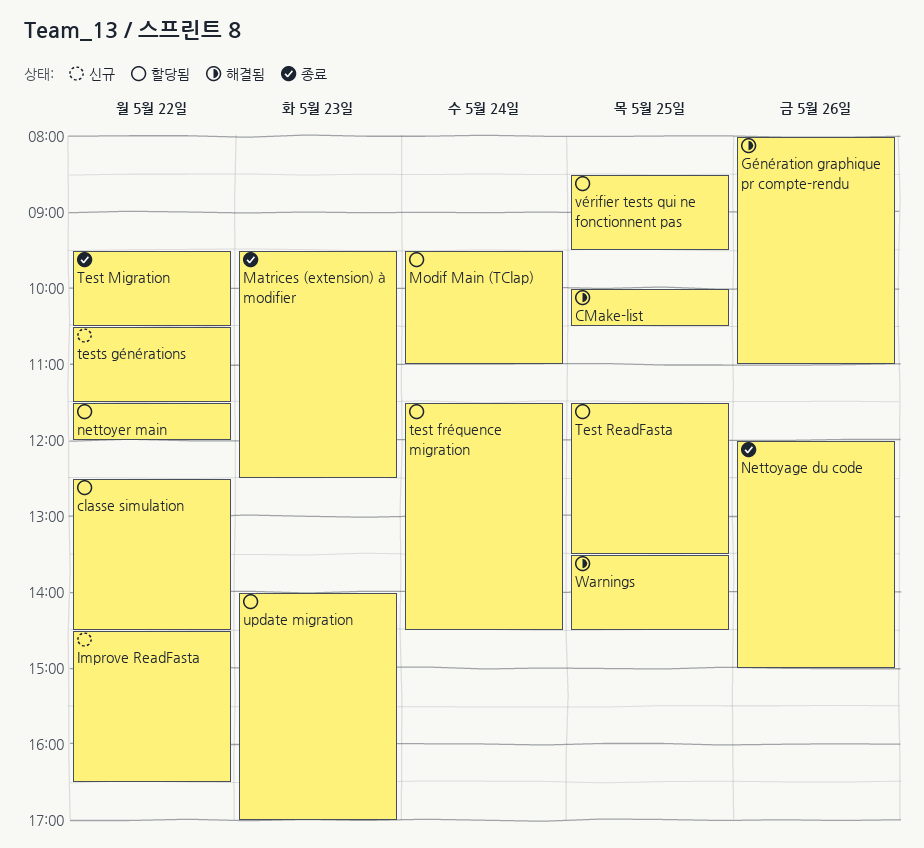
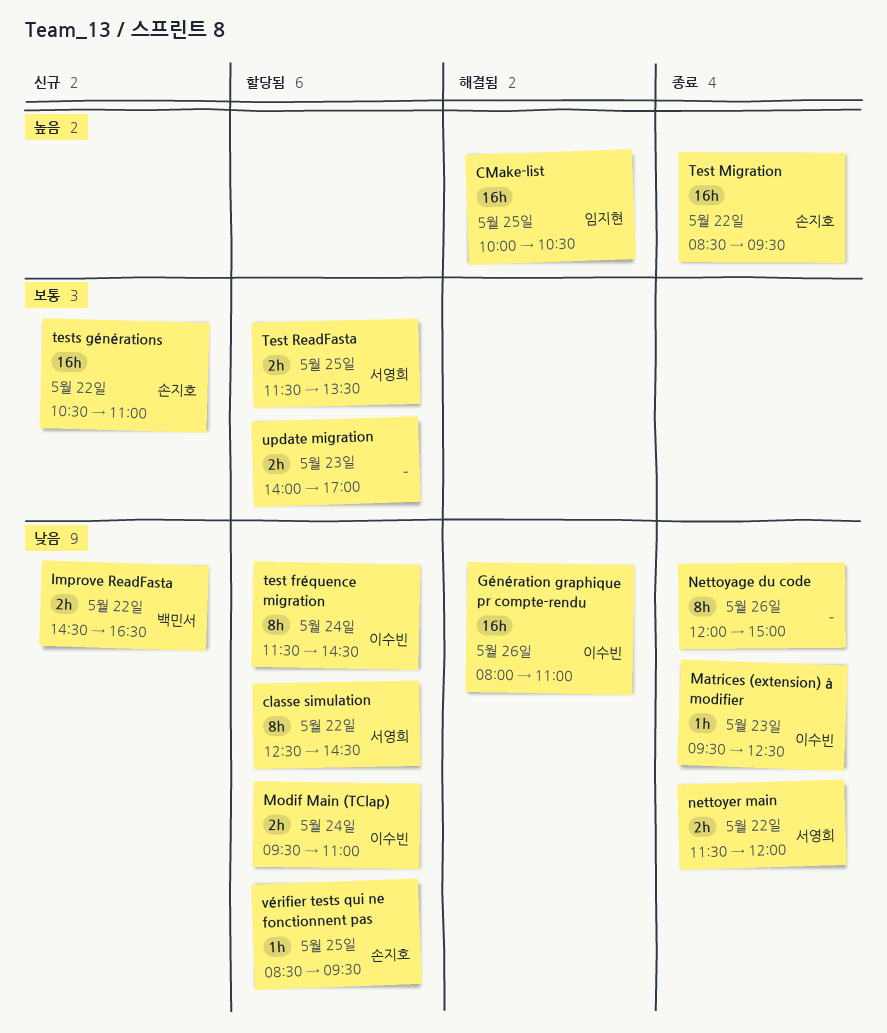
nettoyer main, status: 할당됨 -> 종료
Test Migration, begins: 09:30 -> 08:30
Test Migration, ends: 10:30 -> 09:30
tests générations, ends: 11:30 -> 11:00
Warnings: present -> none

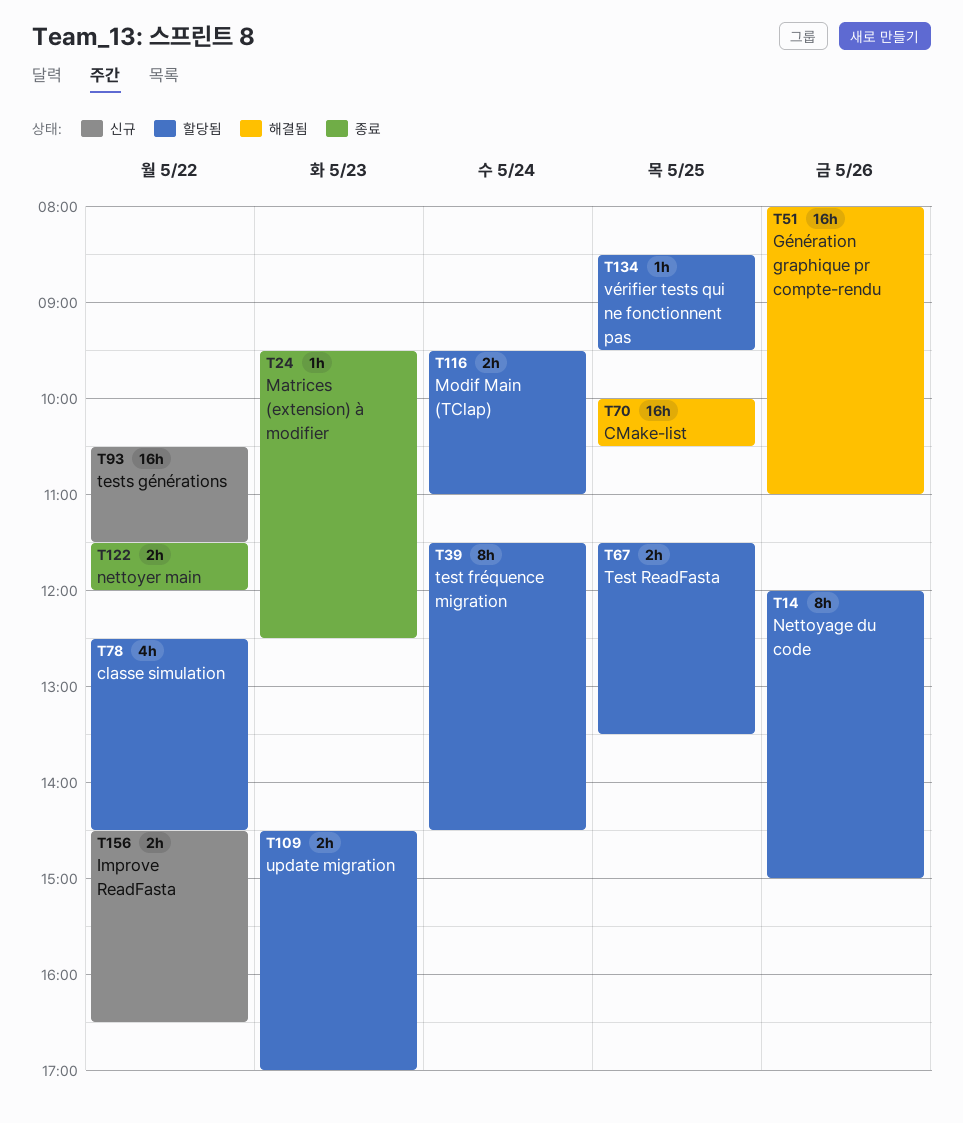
classe simulation, estimate: 8h -> 4h
Nettoyage du code, status: 종료 -> 할당됨
Test Migration: present -> none
tests générations, ends: 11:00 -> 11:30
update migration, begins: 14:00 -> 14:30

